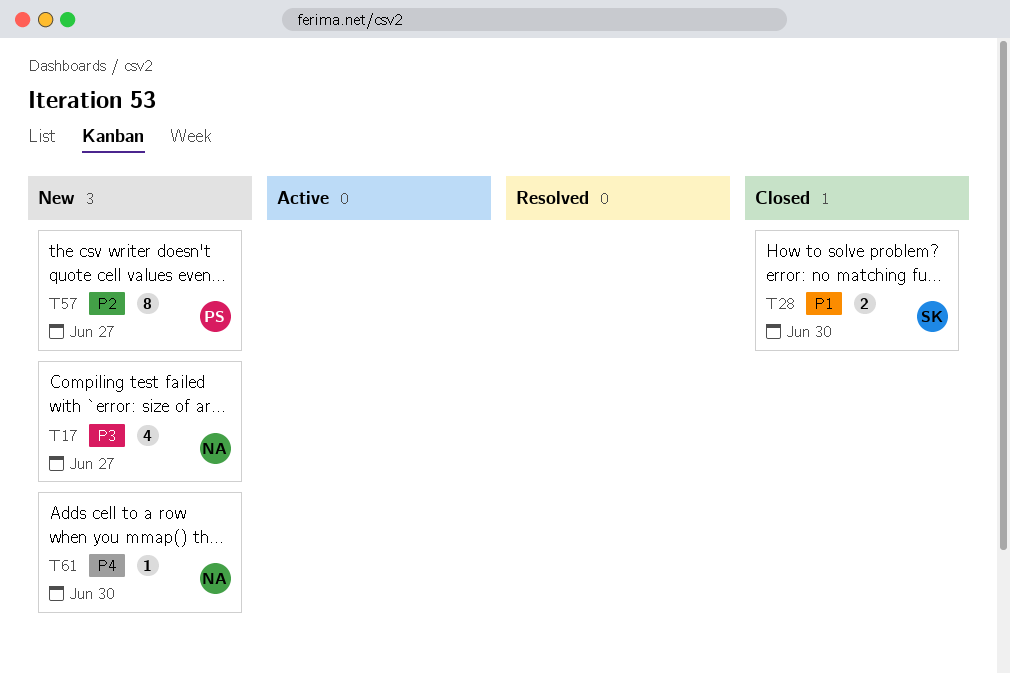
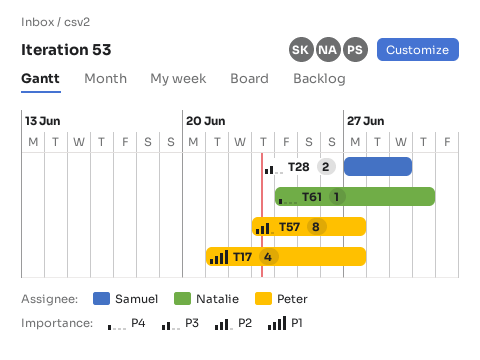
T17, owner: Natalie -> Peter
T17, priority: P3 -> P1
T28, priority: P1 -> P3
T28, due: Jun 30 -> Jun 29

